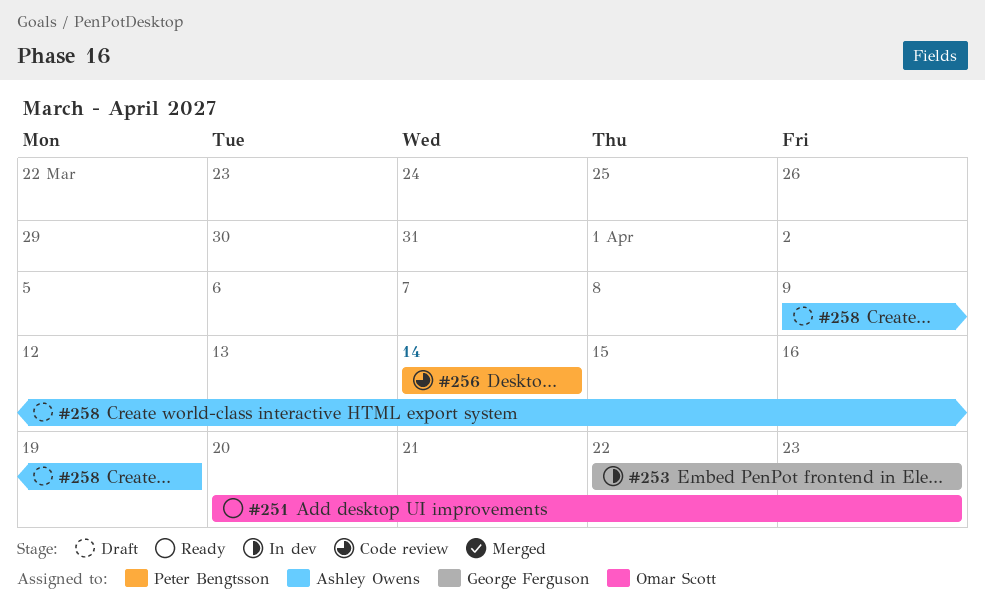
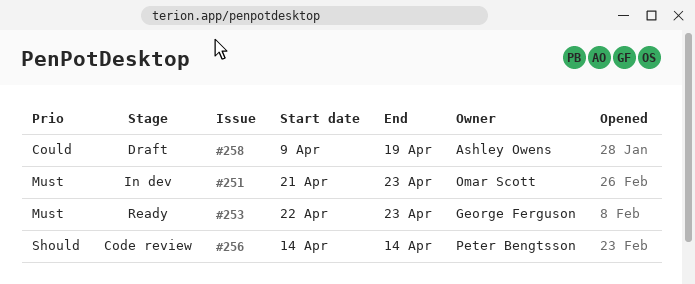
#251, status: Ready -> In dev
#251, start: Apr 20 -> Apr 21
#253, status: In dev -> Ready

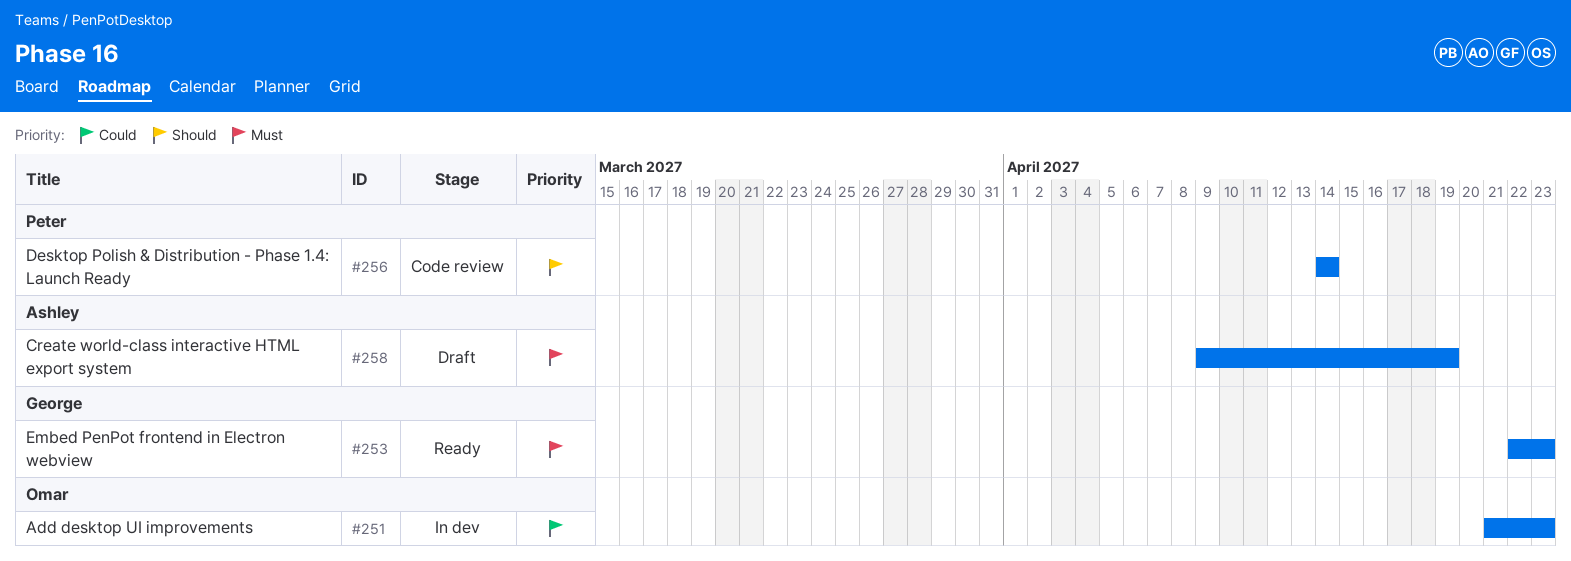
#251, priority: Must -> Could
#258, priority: Could -> Must

